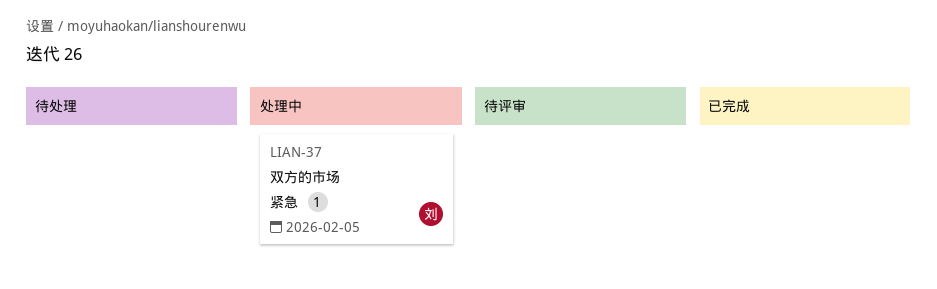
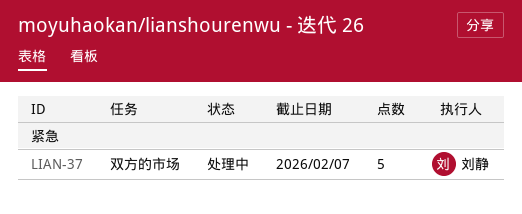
LIAN-37, estimate: 1 -> 5
LIAN-37, due: Feb 5 -> Feb 7

